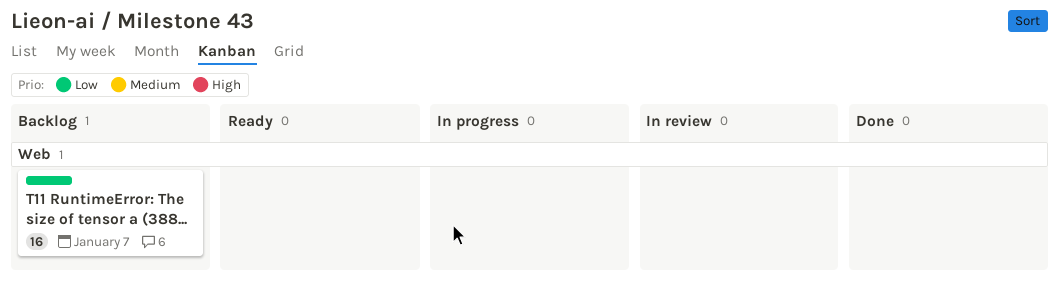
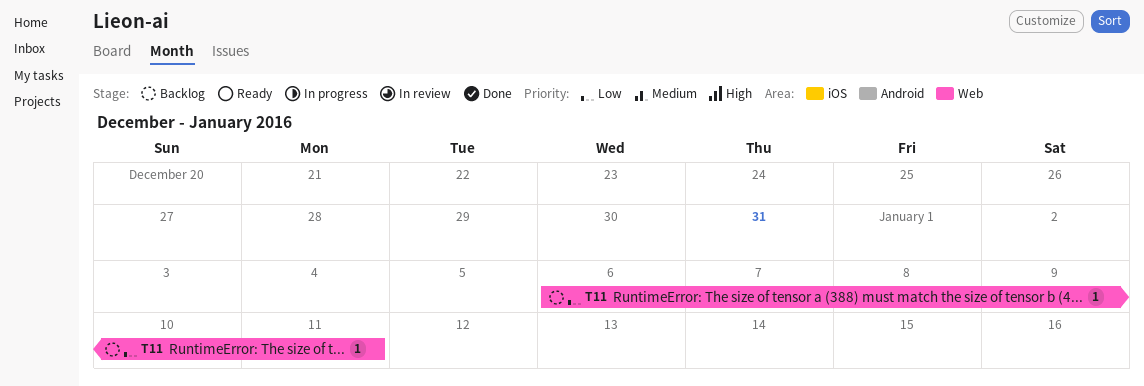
T11, estimate: 16 -> 1
T11, due: Jan 7 -> Jan 11

